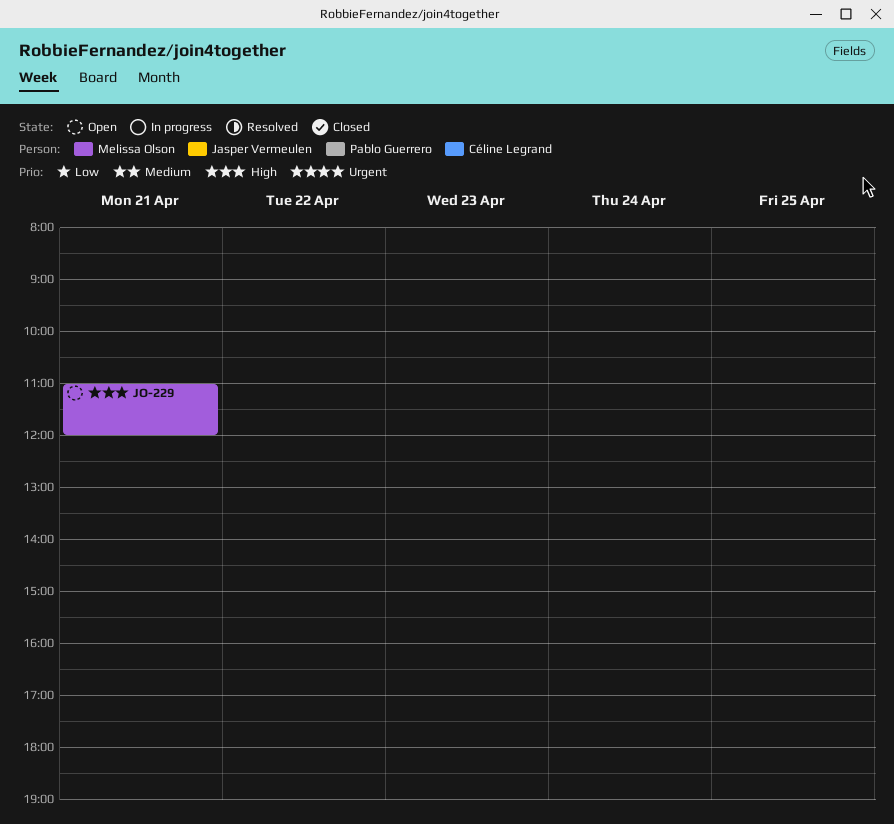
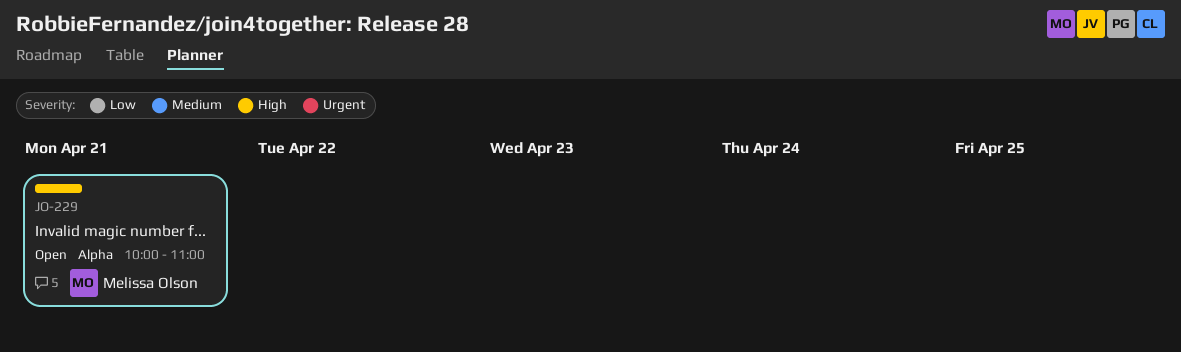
JO-229, begins: 11:00 -> 10:00
JO-229, ends: 12:00 -> 11:00

